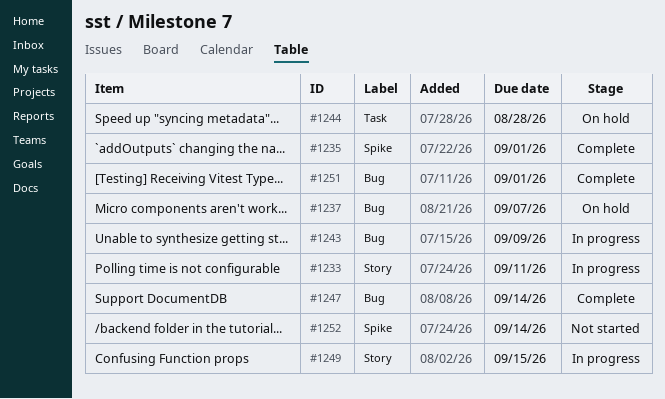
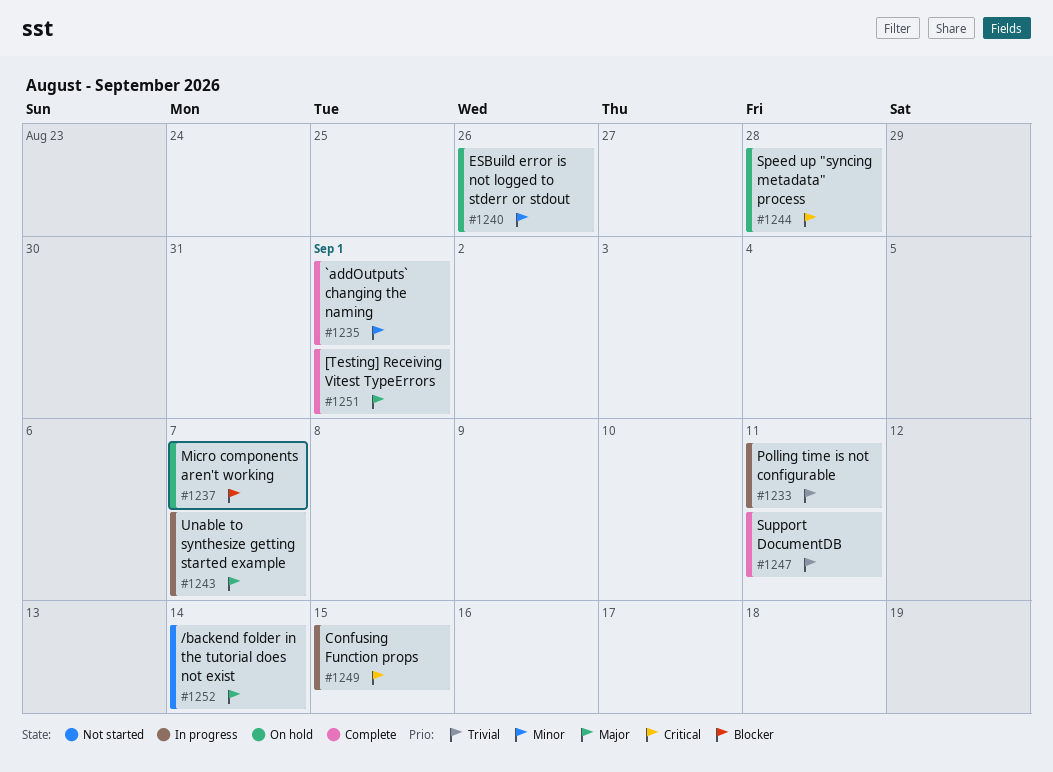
#1240: none -> present
#1243, due: Sep 9 -> Sep 7
#1247, due: Sep 14 -> Sep 11

